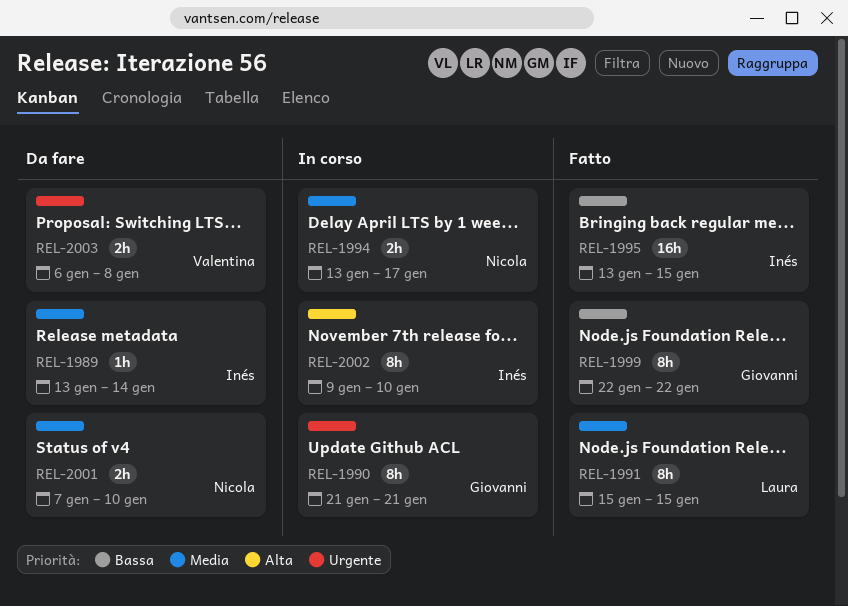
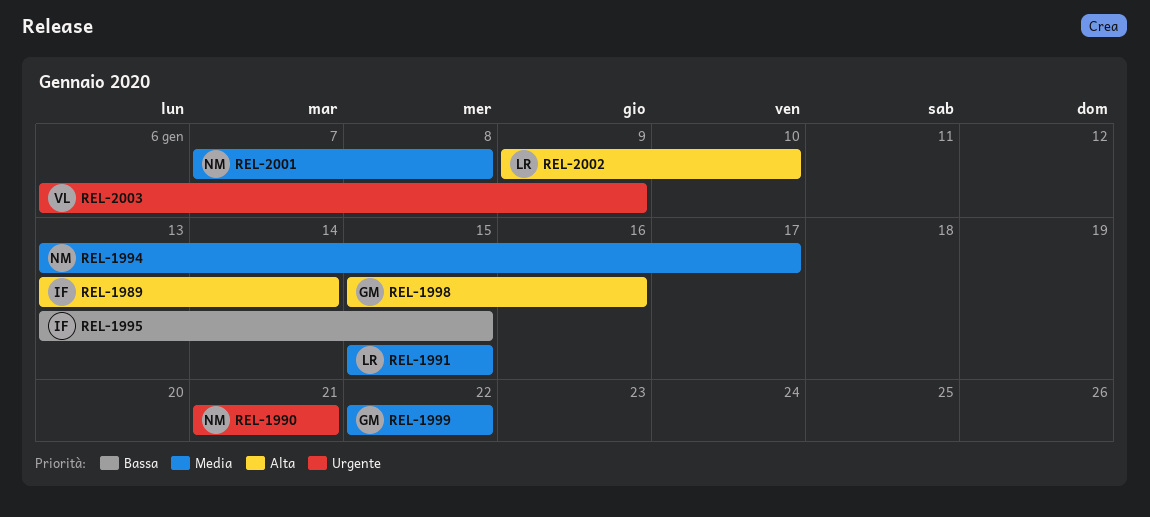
REL-1989, priority: Media -> Alta
REL-1990, owner: Giovanni -> Nicola
REL-1998: none -> present
REL-1999, priority: Bassa -> Media
REL-2001, due: Jan 10 -> Jan 8
REL-2002, owner: Inés -> Laura
REL-2003, due: Jan 8 -> Jan 9

